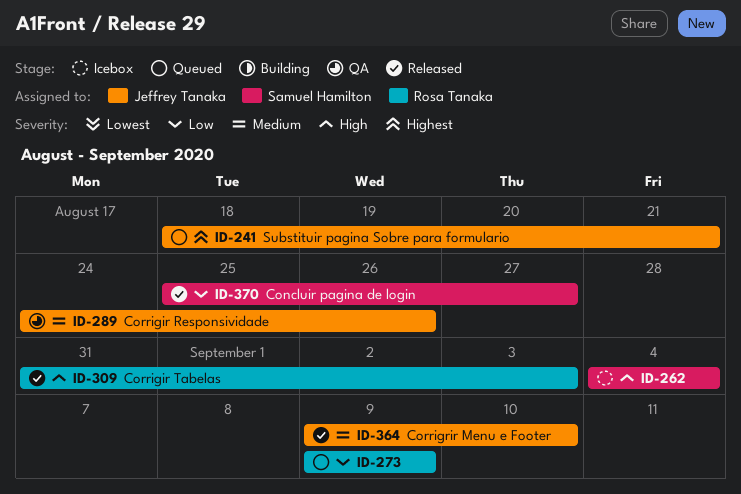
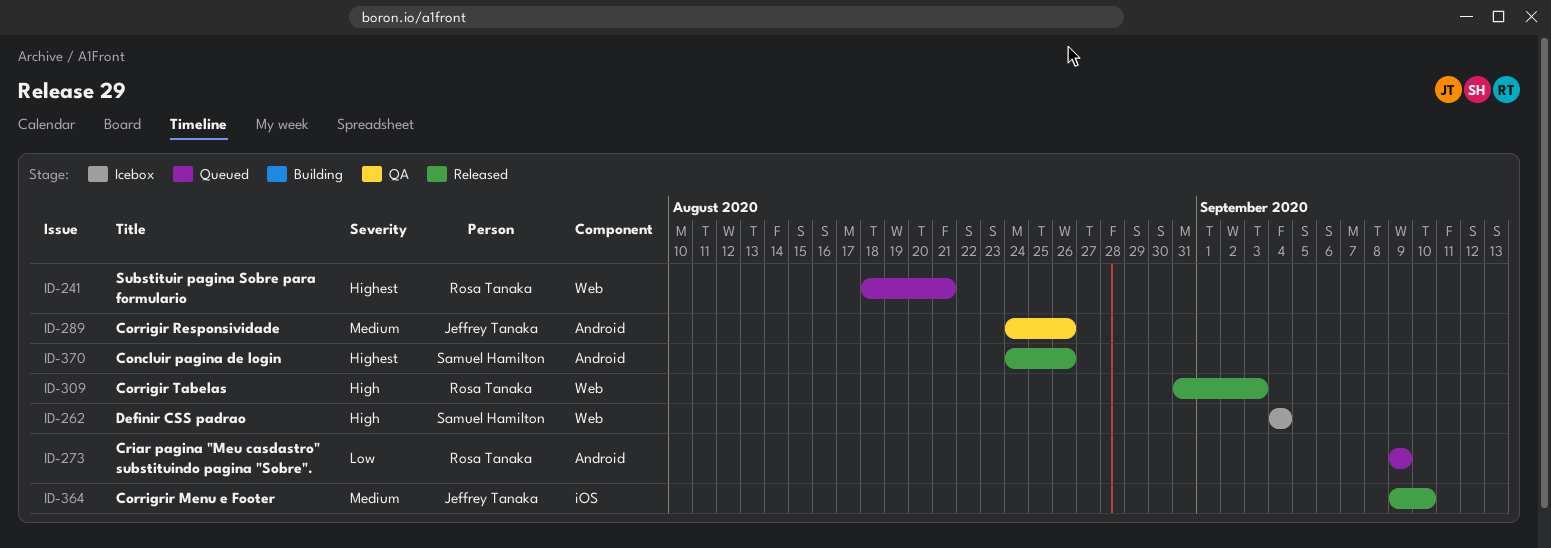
ID-241, owner: Jeffrey Tanaka -> Rosa Tanaka
ID-370, priority: Low -> Highest
ID-370, start: Aug 25 -> Aug 24
ID-370, due: Aug 27 -> Aug 26

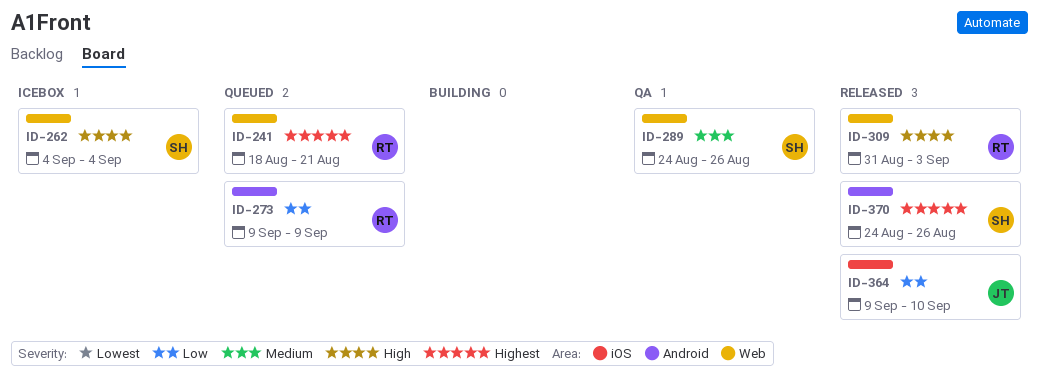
ID-289, owner: Jeffrey Tanaka -> Samuel Hamilton
ID-289, label: Android -> Web
ID-364, priority: Medium -> Low

